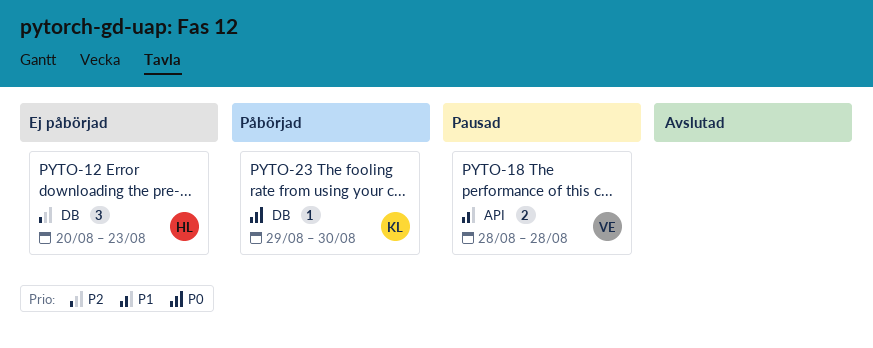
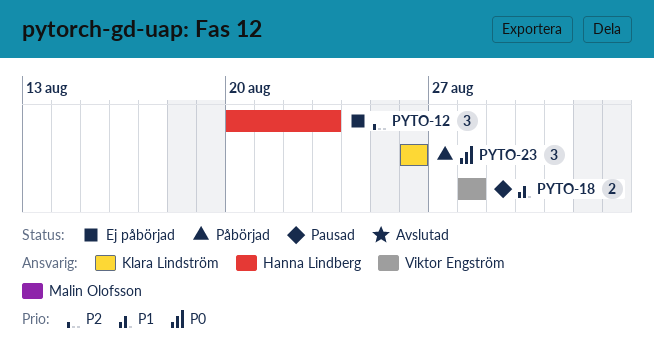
PYTO-23, estimate: 1 -> 3
PYTO-23, start: Aug 29 -> Aug 26
PYTO-23, due: Aug 30 -> Aug 26

